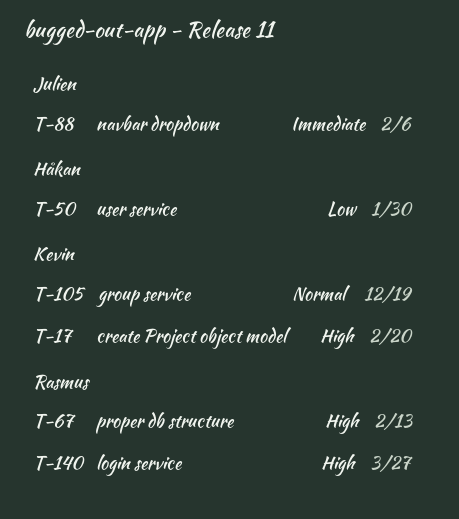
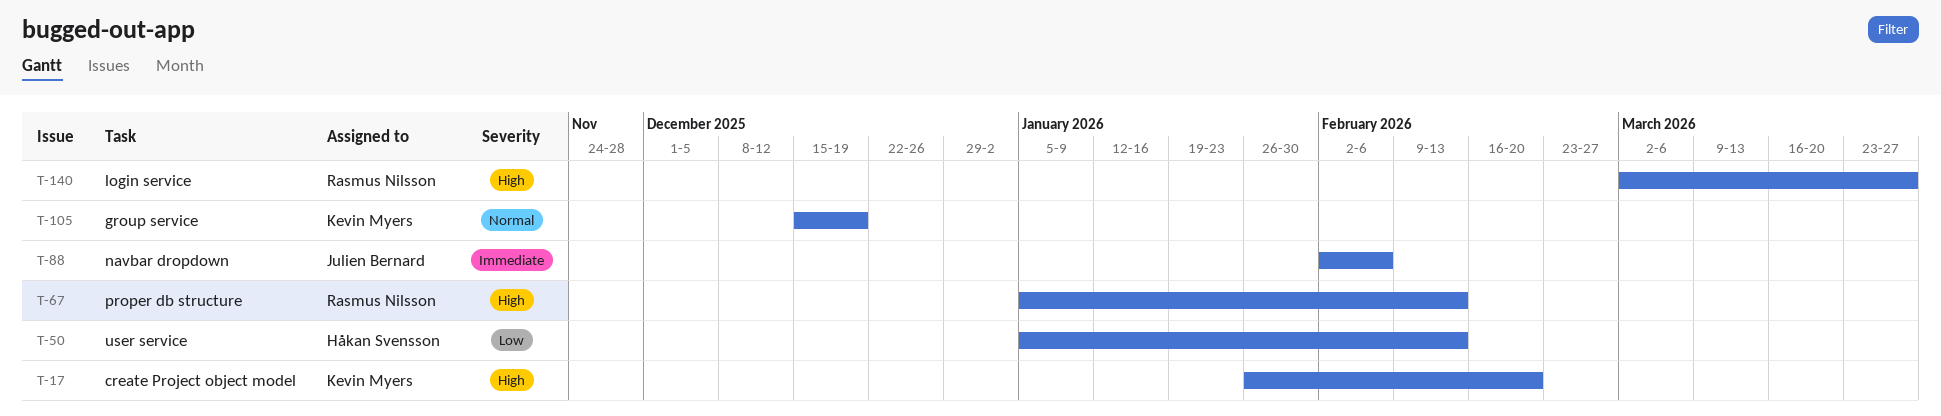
T-50, due: Jan 30 -> Feb 13

